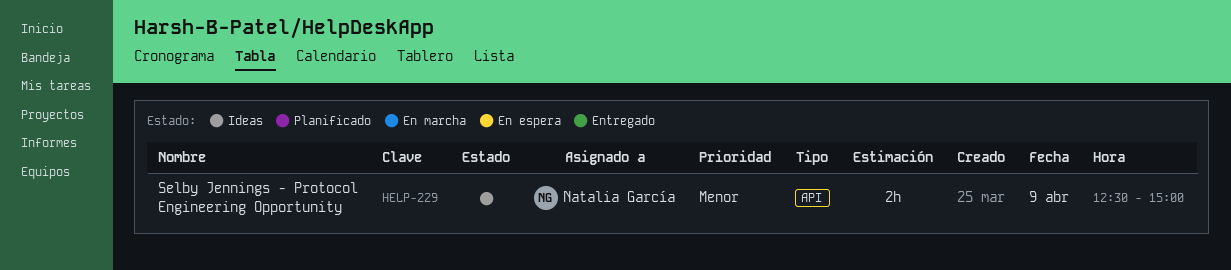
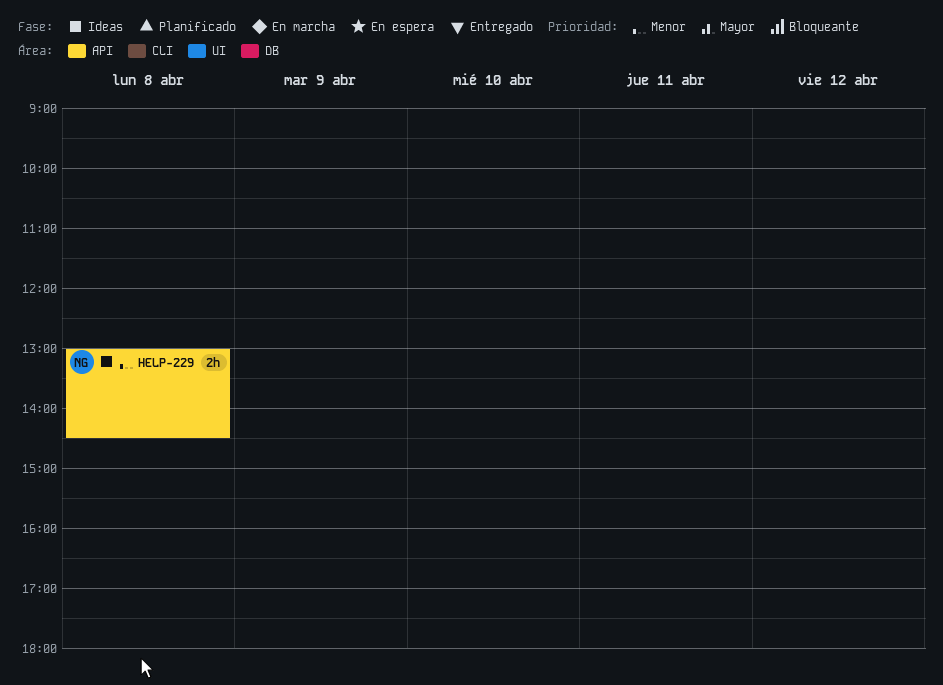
HELP-229, day: Apr 9 -> Apr 8
HELP-229, begins: 12:30 -> 13:00
HELP-229, ends: 15:00 -> 14:30

